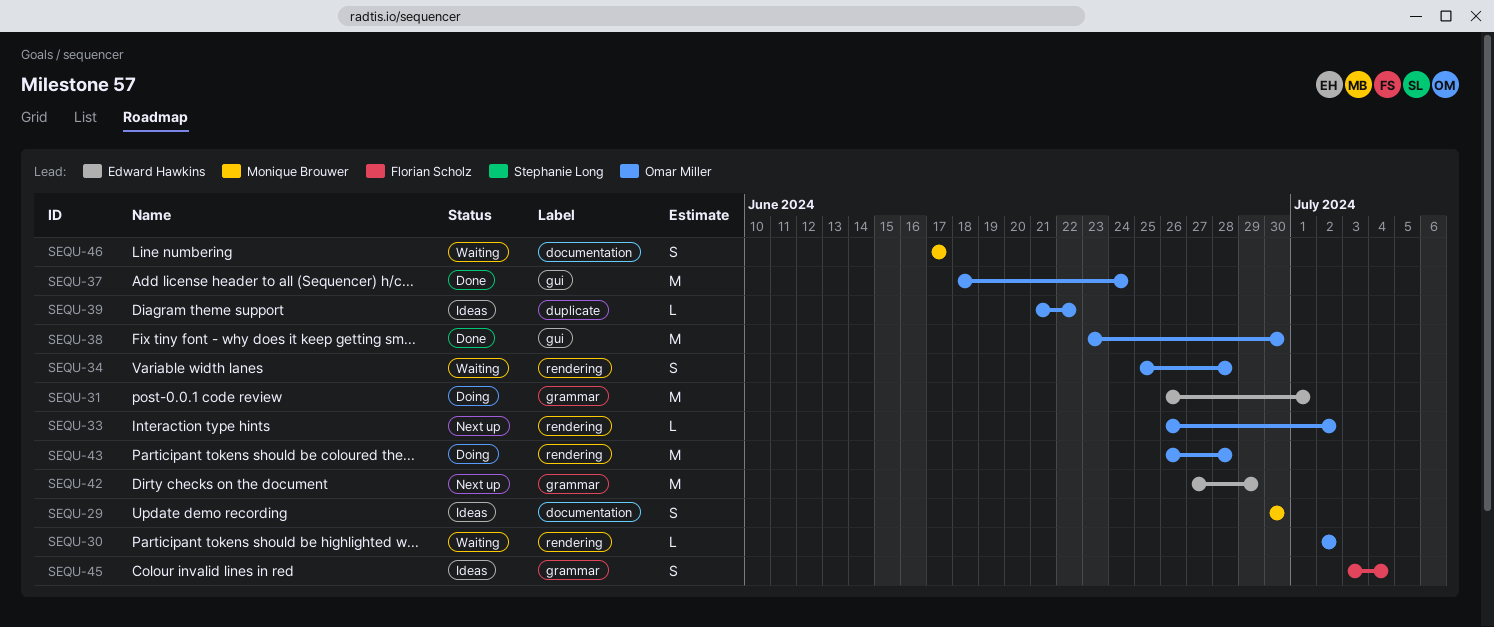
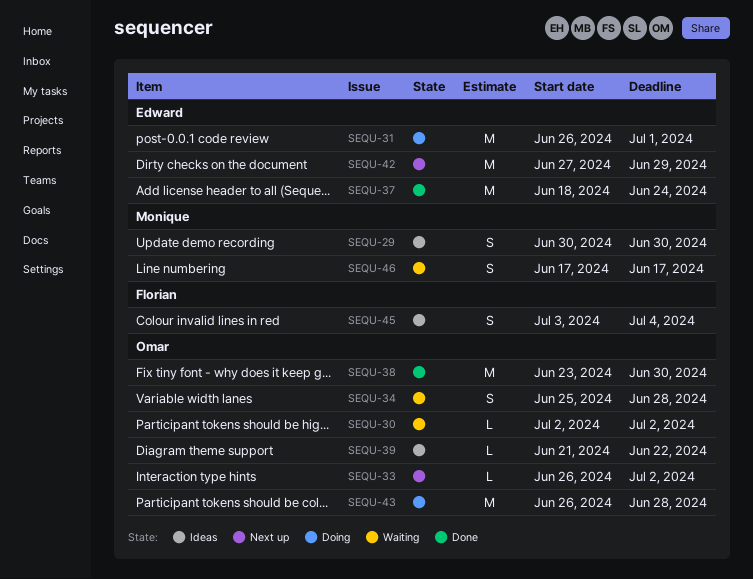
SEQU-37, owner: Omar Miller -> Edward Hawkins

